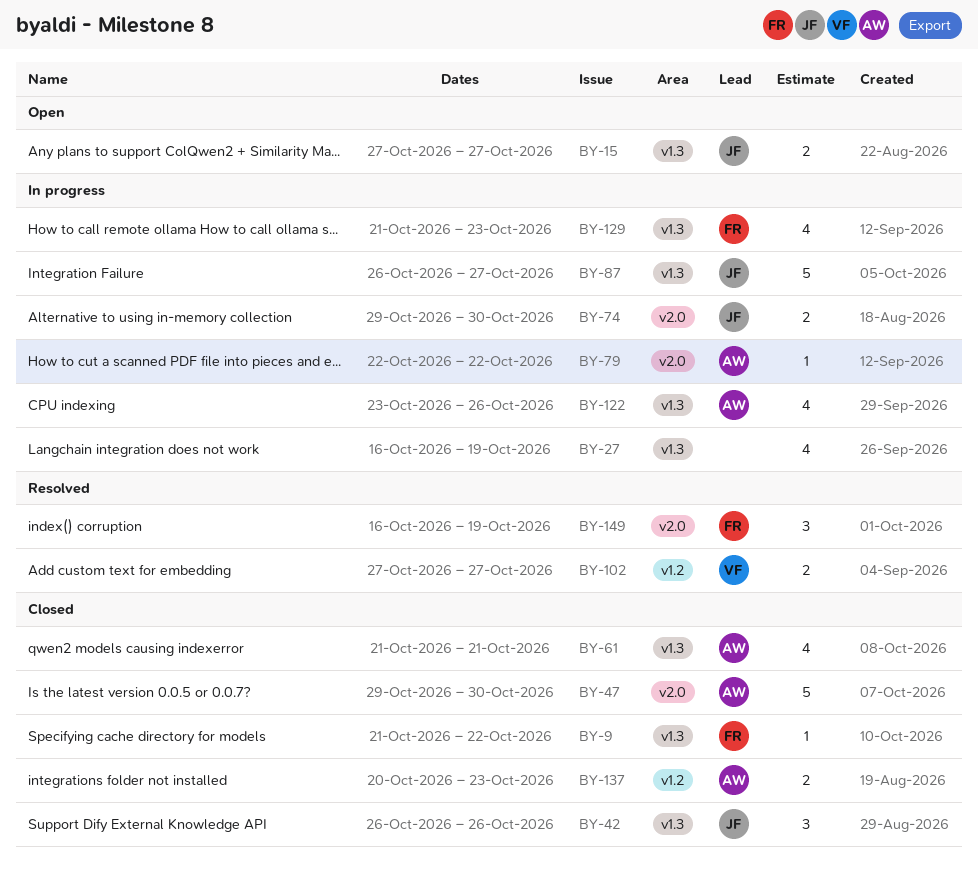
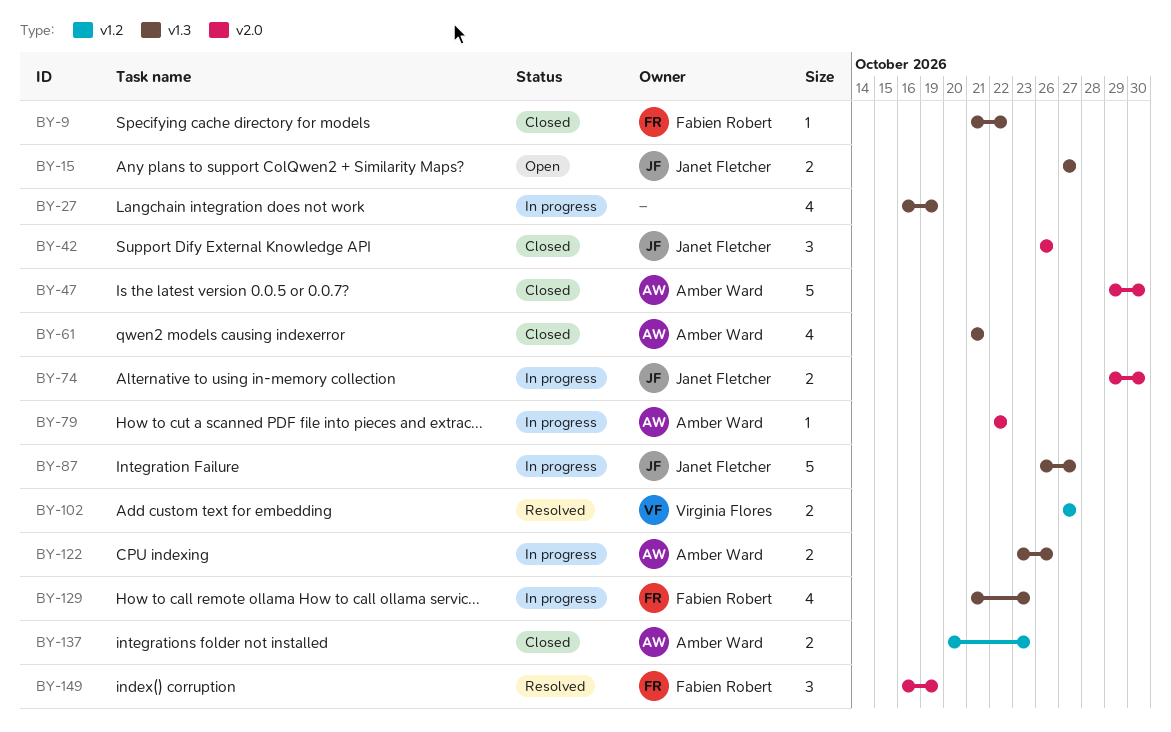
BY-42, label: v1.3 -> v2.0
BY-122, estimate: 4 -> 2

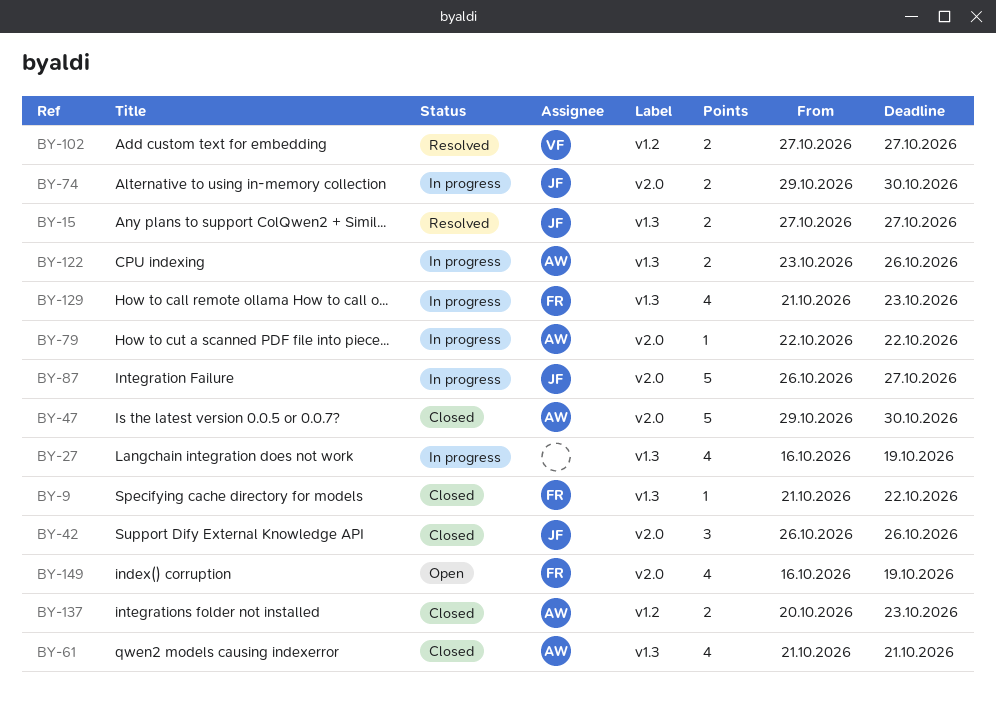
BY-15, status: Open -> Resolved
BY-87, label: v1.3 -> v2.0
BY-149, status: Resolved -> Open
BY-149, estimate: 3 -> 4

